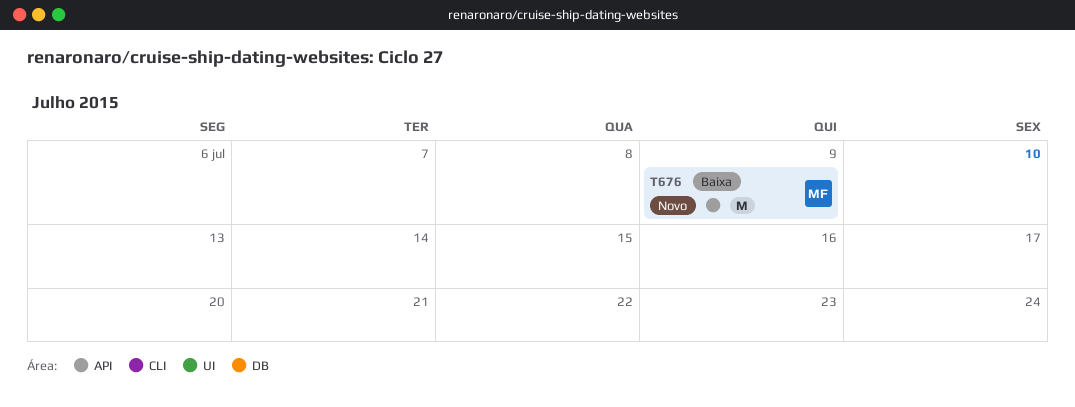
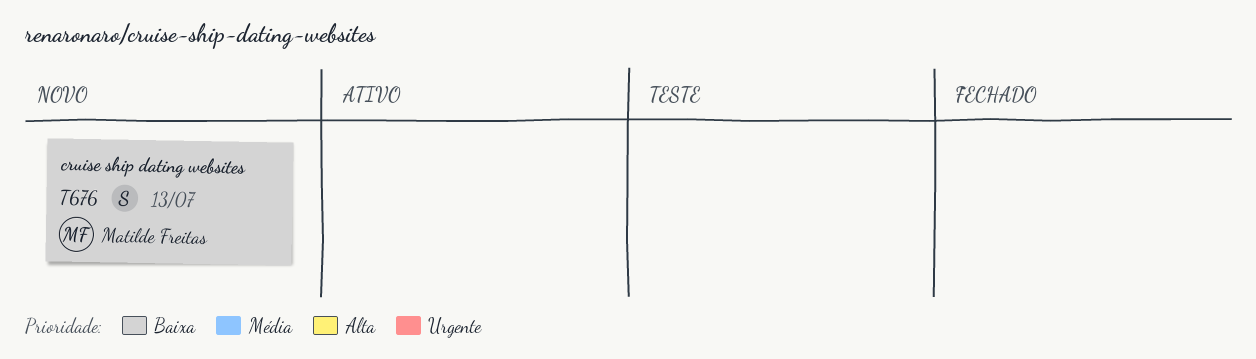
T676, estimate: M -> S
T676, due: Jul 9 -> Jul 13

